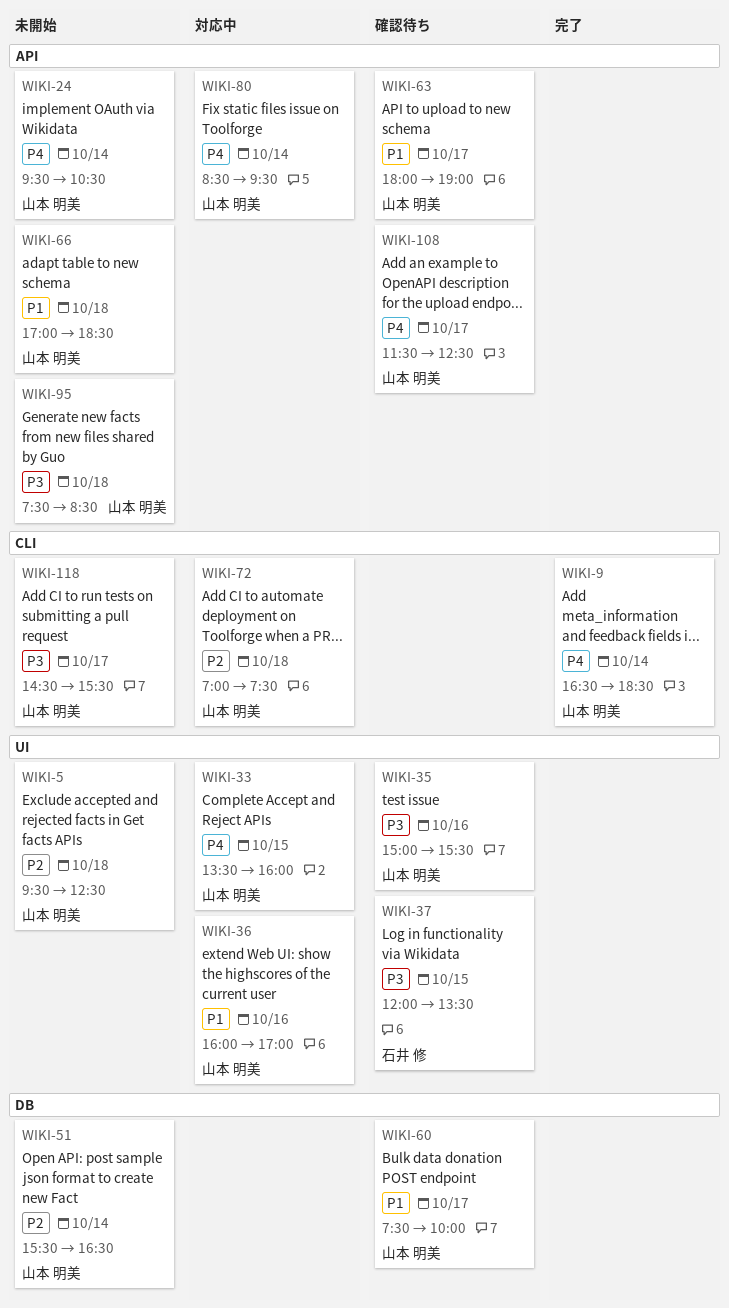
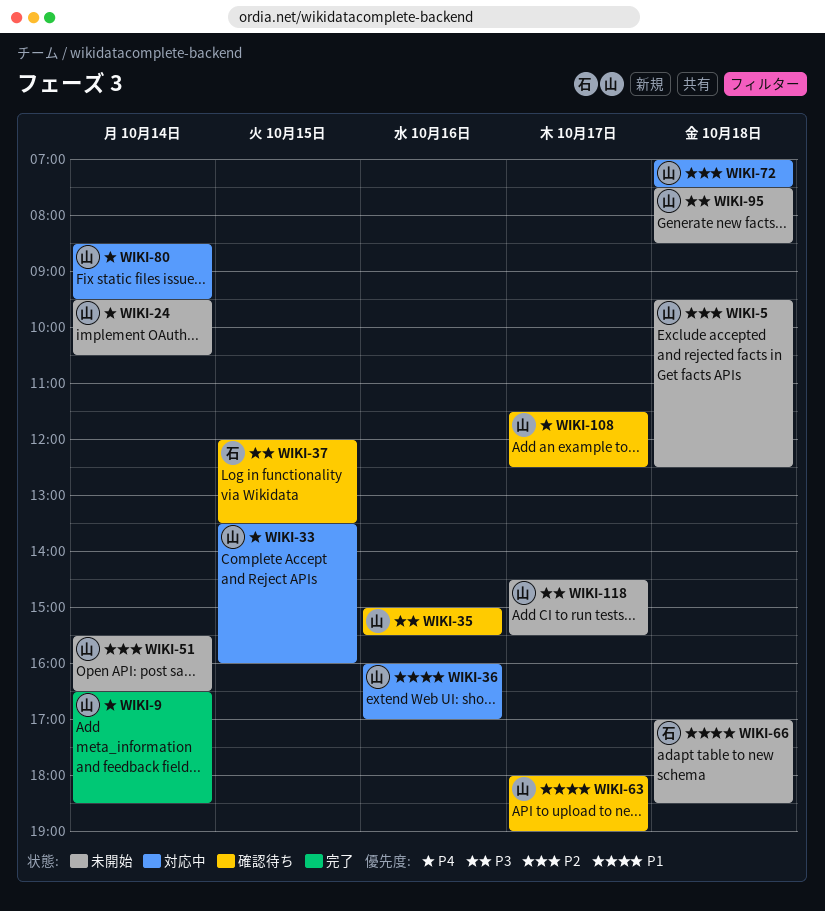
WIKI-60: present -> none
WIKI-66, owner: 山本 明美 -> 石井 修

